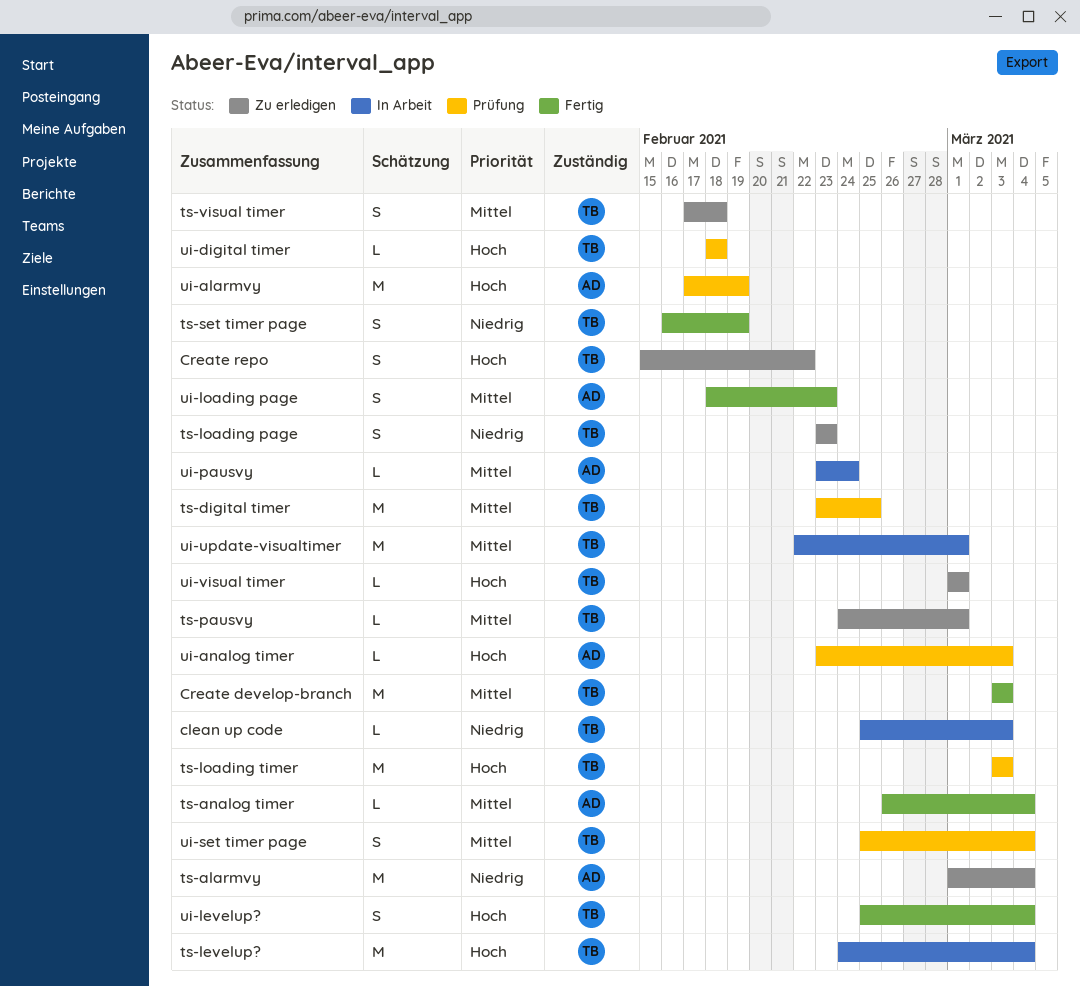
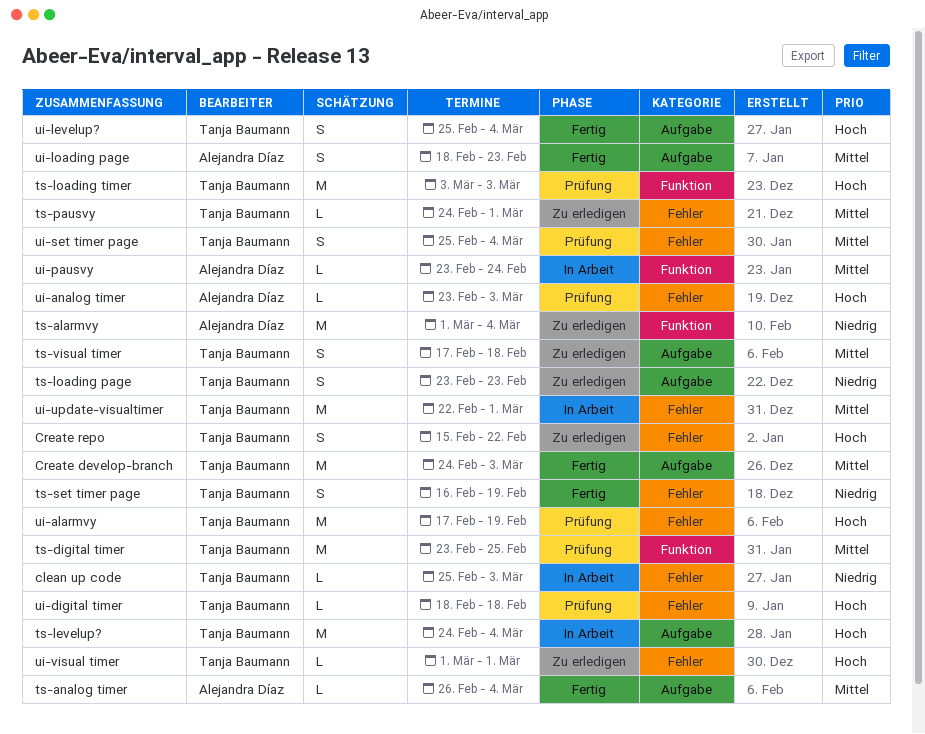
Create develop-branch, start: Mar 3 -> Feb 24
ui-alarmvy, owner: Alejandra Díaz -> Tanja Baumann

